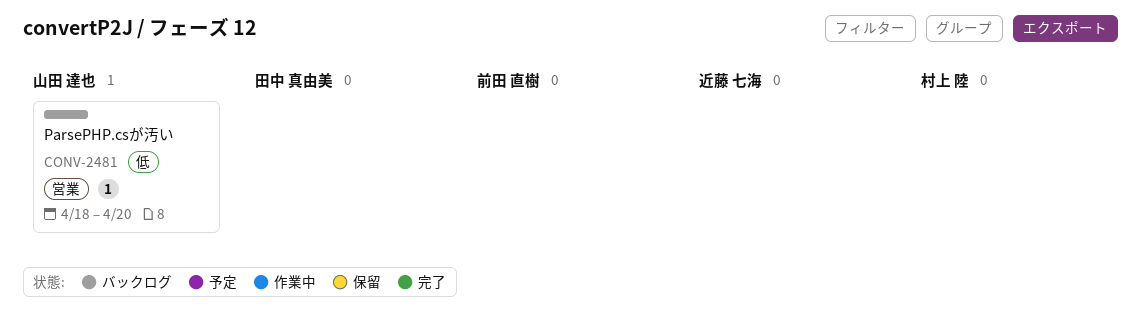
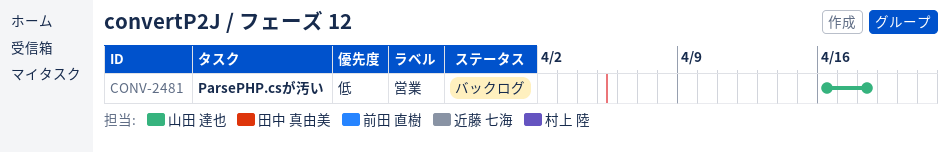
CONV-2481, start: Apr 18 -> Apr 16
CONV-2481, due: Apr 20 -> Apr 18

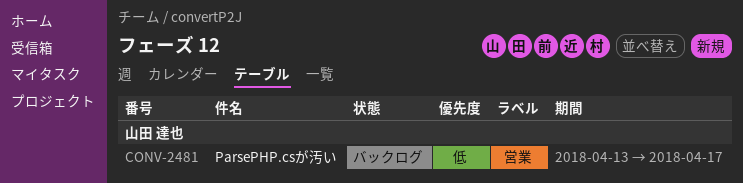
CONV-2481, start: Apr 16 -> Apr 13
CONV-2481, due: Apr 18 -> Apr 17

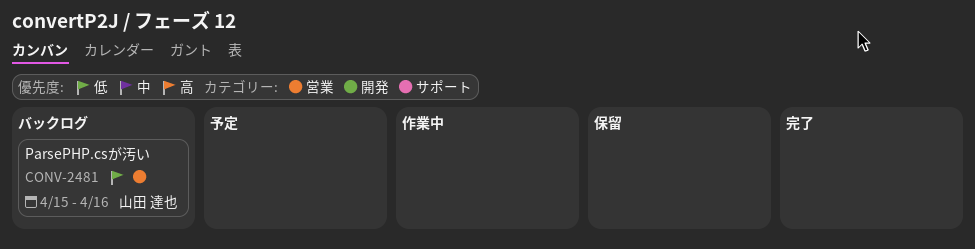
CONV-2481, start: Apr 13 -> Apr 15
CONV-2481, due: Apr 17 -> Apr 16

